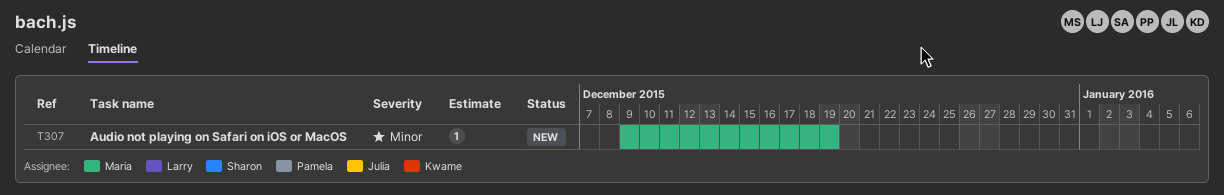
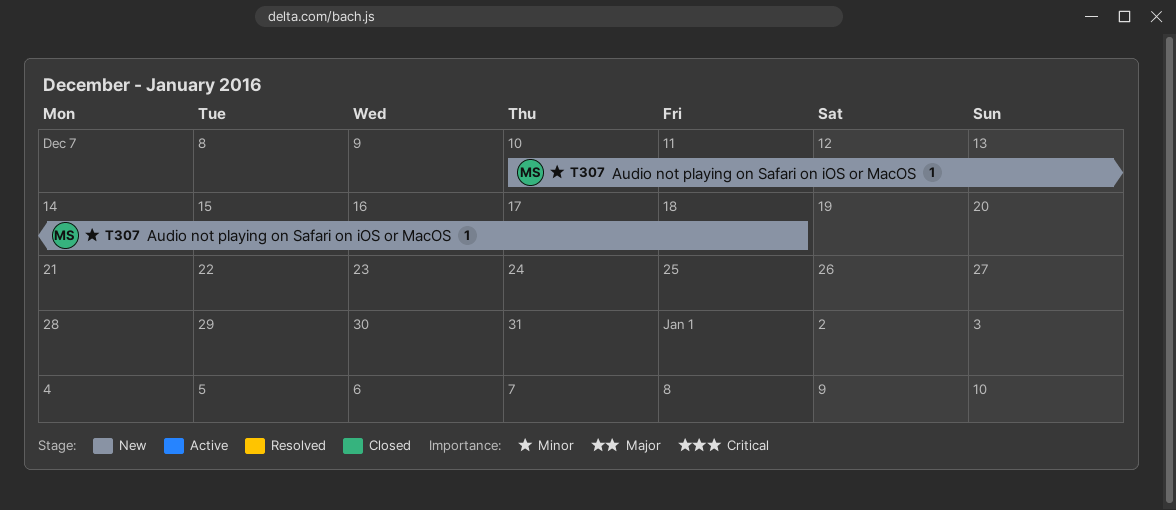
T307, start: Dec 9 -> Dec 10
T307, due: Dec 19 -> Dec 18

